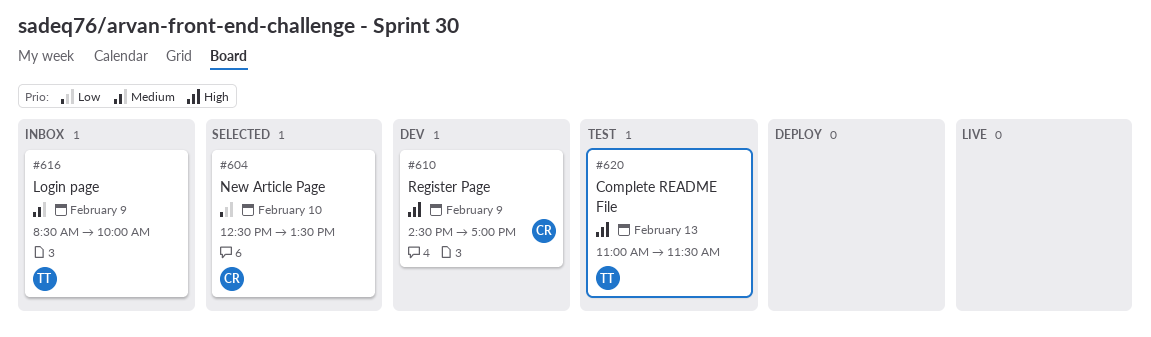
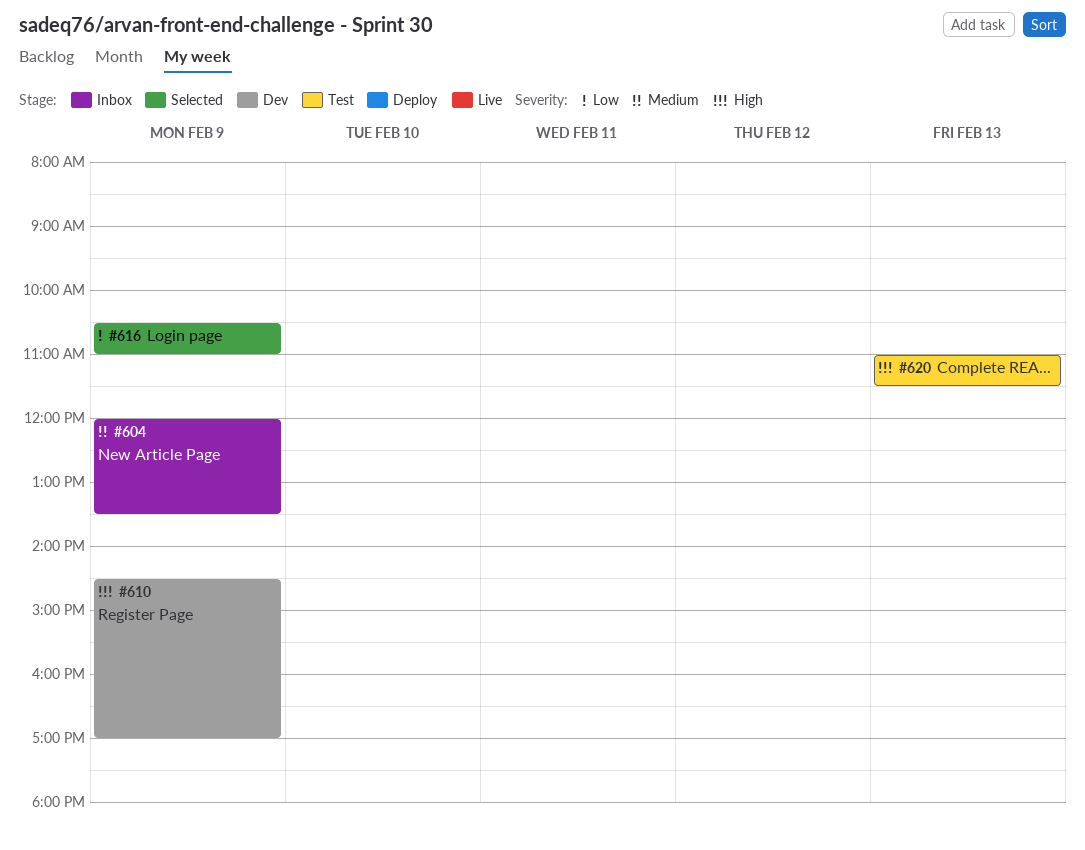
#604, status: Selected -> Inbox
#604, priority: Low -> Medium
#604, day: Feb 10 -> Feb 9
#604, begins: 12:30 -> 12:00
#616, status: Inbox -> Selected
#616, priority: Medium -> Low
#616, begins: 08:30 -> 10:30
#616, ends: 10:00 -> 11:00

